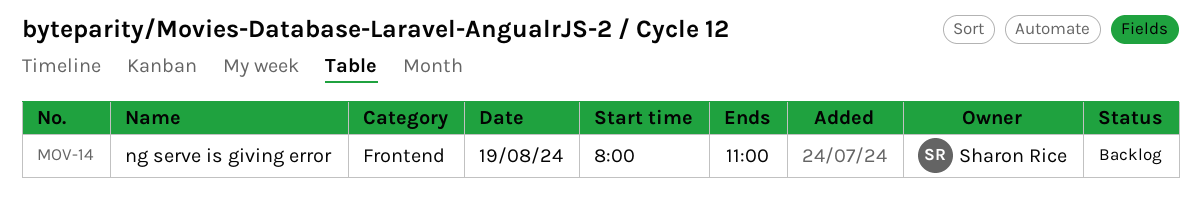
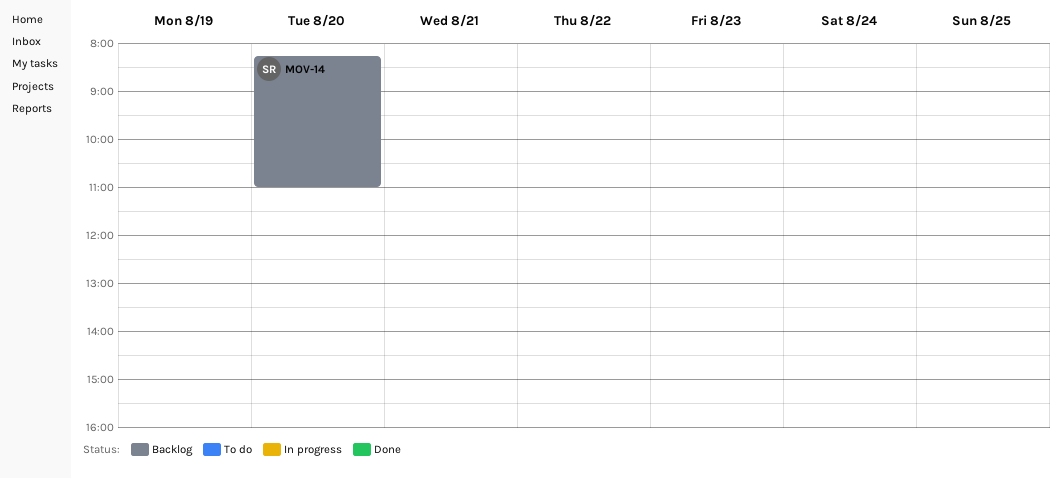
MOV-14, day: Aug 19 -> Aug 20
MOV-14, begins: 08:00 -> 08:15

